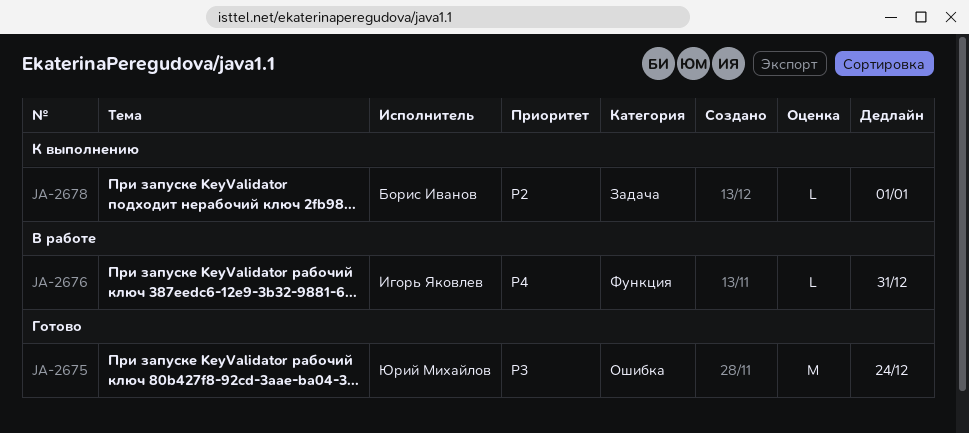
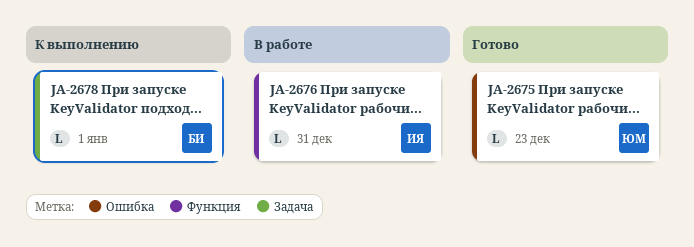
JA-2675, estimate: M -> L
JA-2675, due: Dec 24 -> Dec 23

